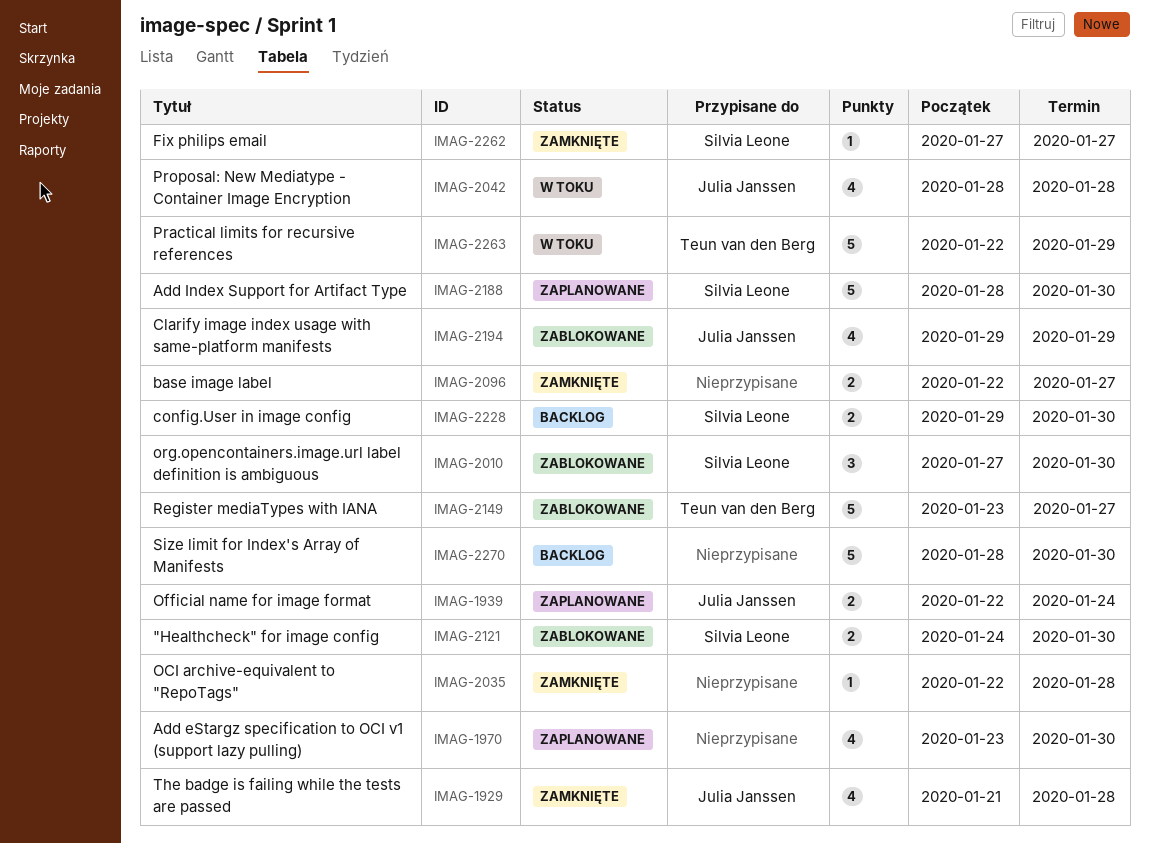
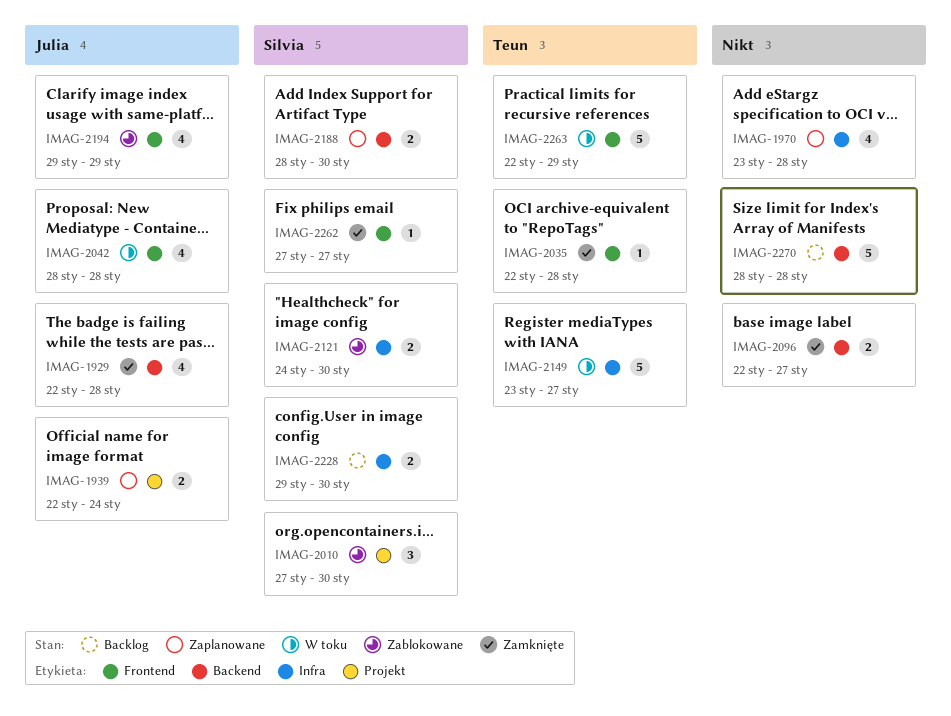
IMAG-1929, start: Jan 21 -> Jan 22
IMAG-1970, due: Jan 30 -> Jan 28
IMAG-2035, owner: none -> Teun van den Berg
IMAG-2149, status: Zablokowane -> W toku
IMAG-2188, estimate: 5 -> 2
IMAG-2270, due: Jan 30 -> Jan 28

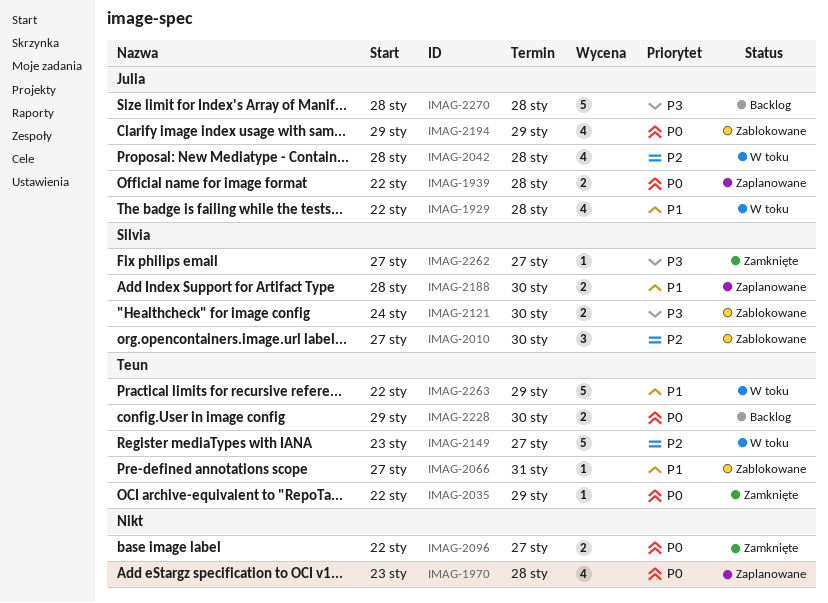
IMAG-1929, status: Zamknięte -> W toku
IMAG-1939, due: Jan 24 -> Jan 28
IMAG-2035, due: Jan 28 -> Jan 29
IMAG-2066: none -> present
IMAG-2228, owner: Silvia -> Teun
IMAG-2270, owner: none -> Julia

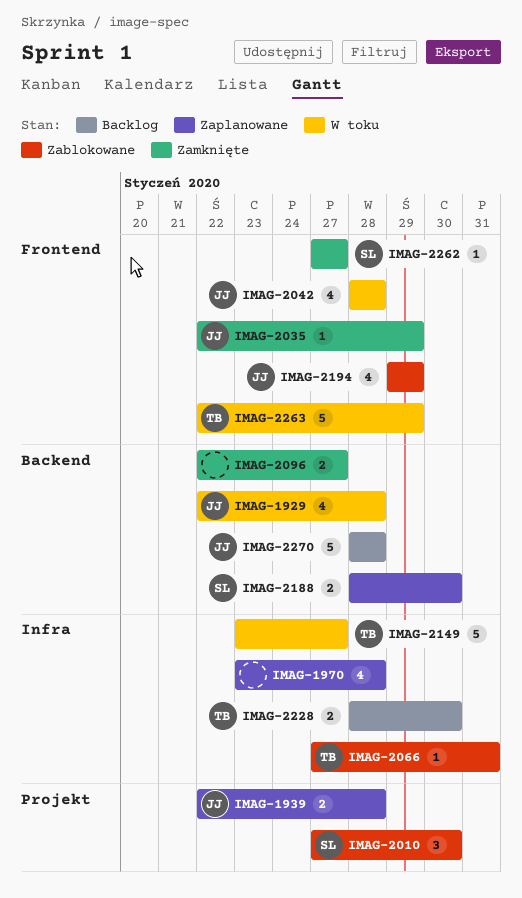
IMAG-2035, owner: Teun -> Julia
IMAG-2121: present -> none
IMAG-2228, start: Jan 29 -> Jan 28

